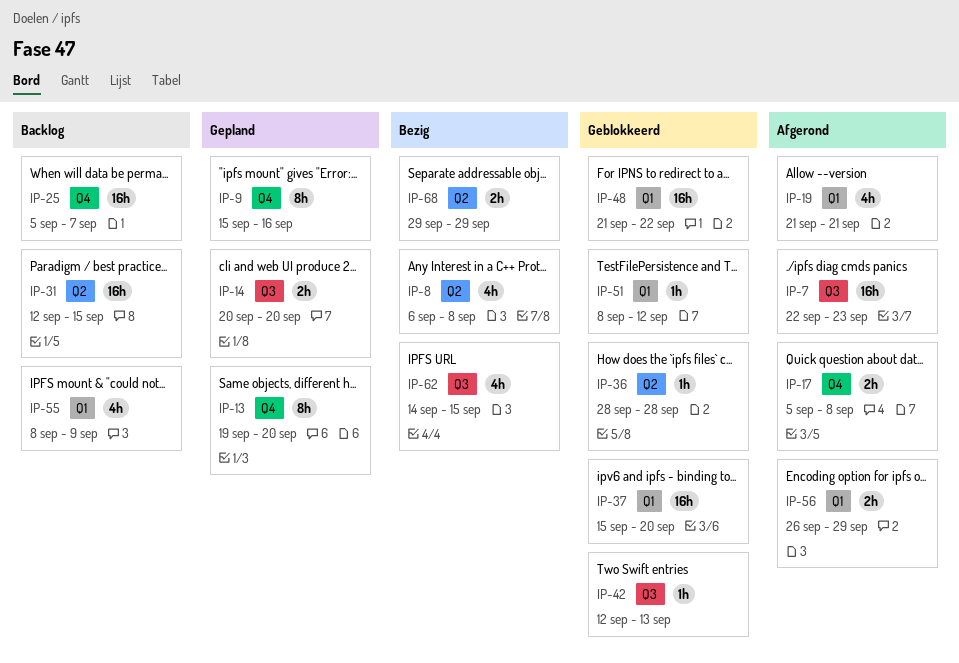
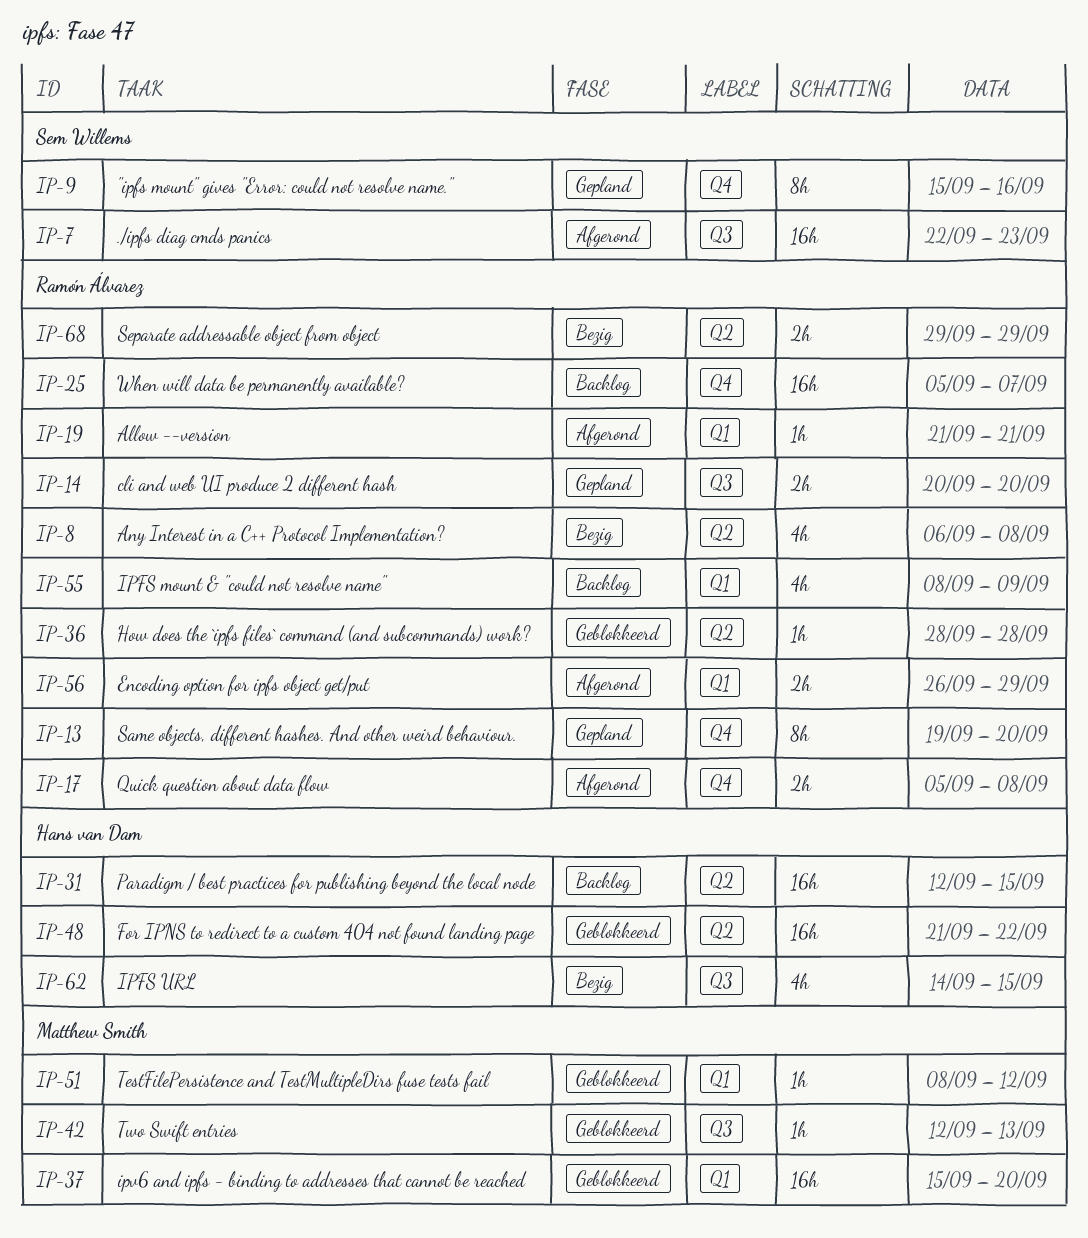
IP-19, estimate: 4h -> 1h
IP-48, label: Q1 -> Q2

